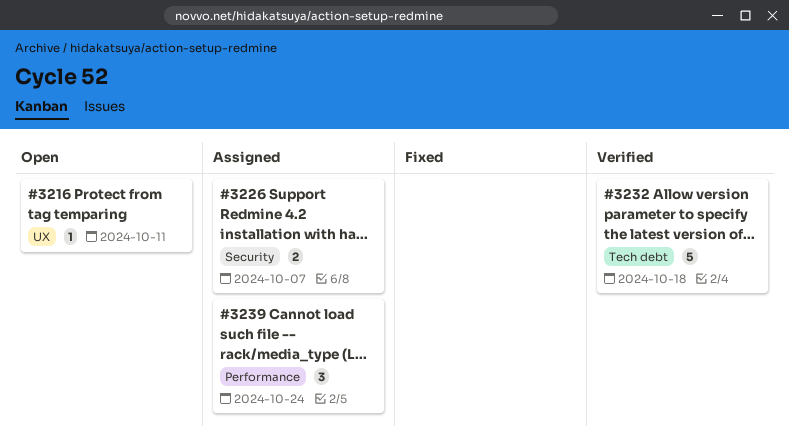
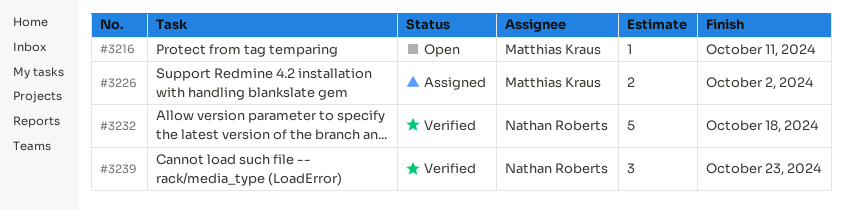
#3226, due: Oct 7 -> Oct 2
#3239, status: Assigned -> Verified
#3239, due: Oct 24 -> Oct 23

